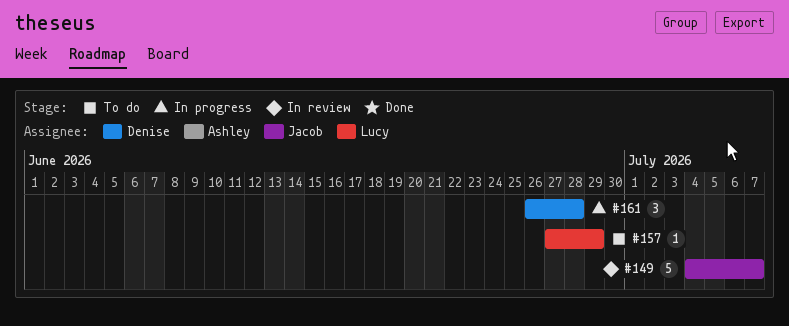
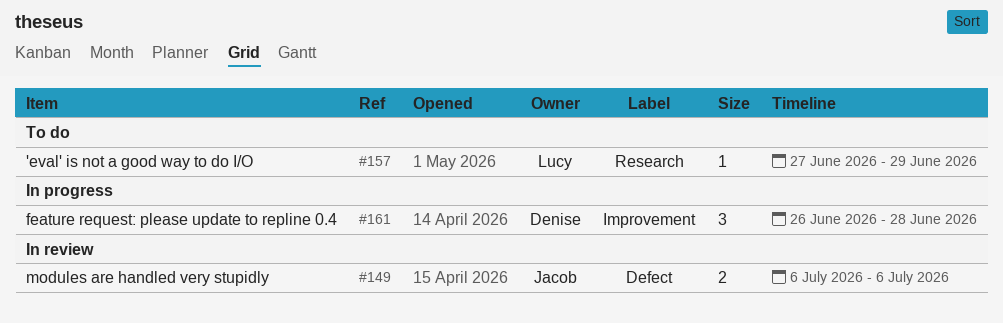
#149, estimate: 5 -> 2
#149, start: Jul 4 -> Jul 6
#149, due: Jul 7 -> Jul 6

